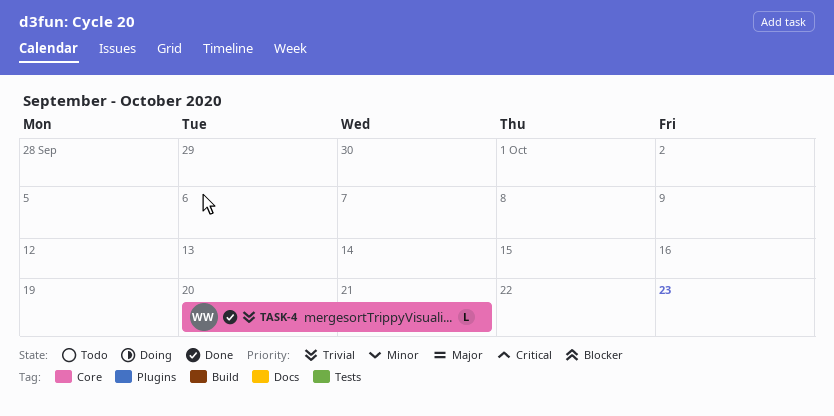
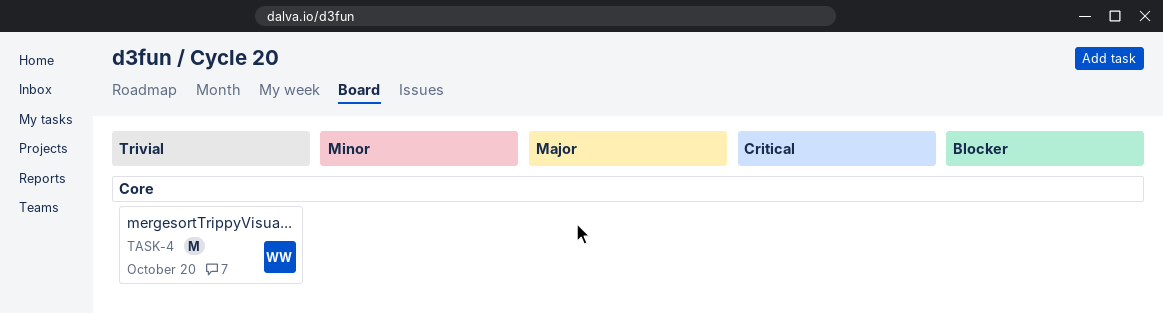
TASK-4, estimate: L -> M
TASK-4, due: Oct 21 -> Oct 20

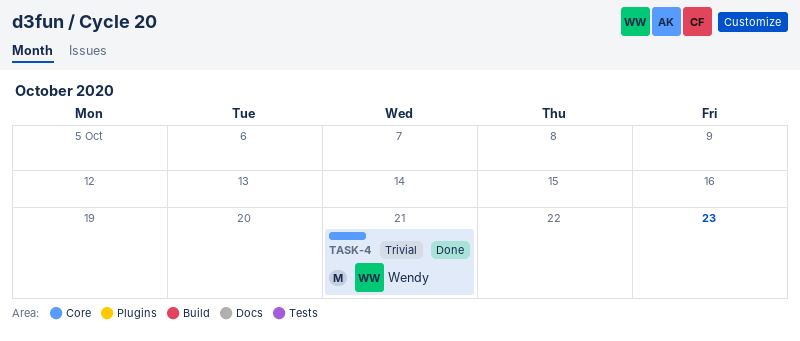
TASK-4, due: Oct 20 -> Oct 21

